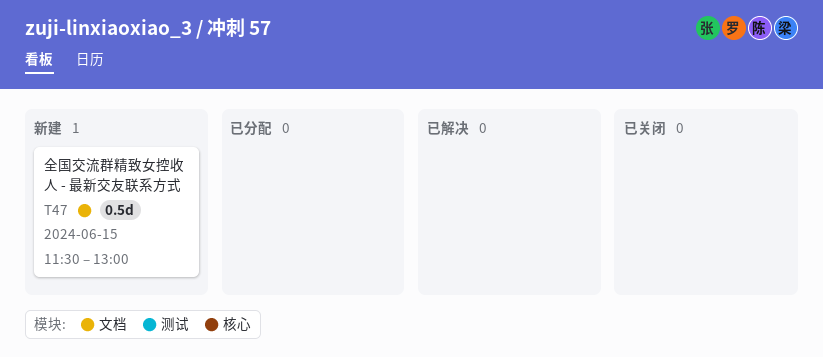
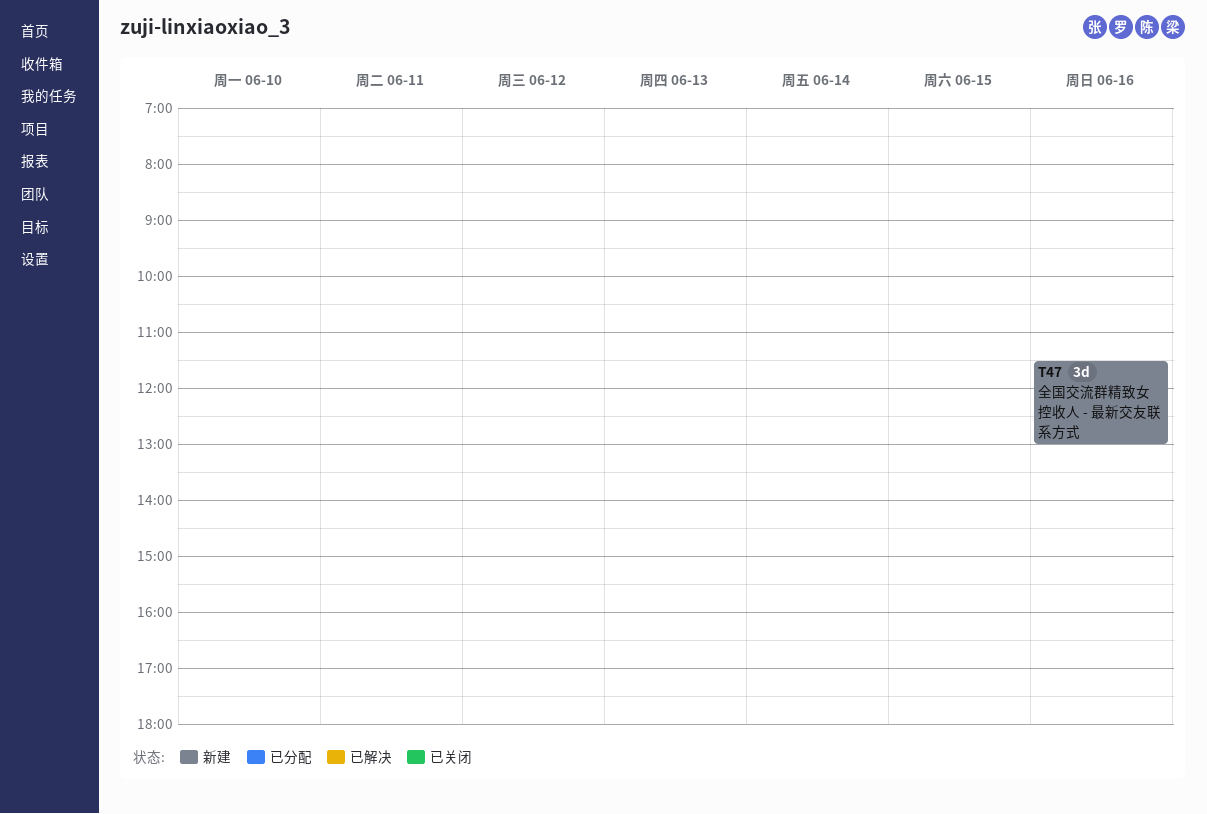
T47, estimate: 0.5d -> 3d
T47, day: Jun 15 -> Jun 16

